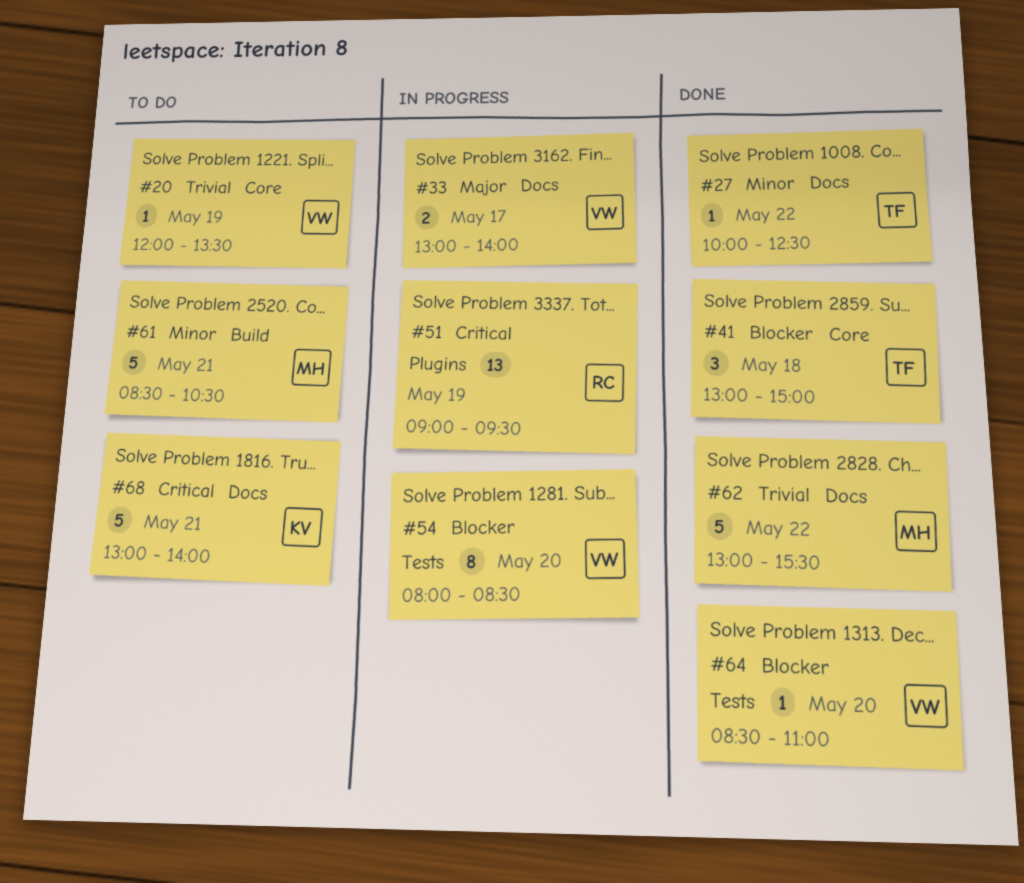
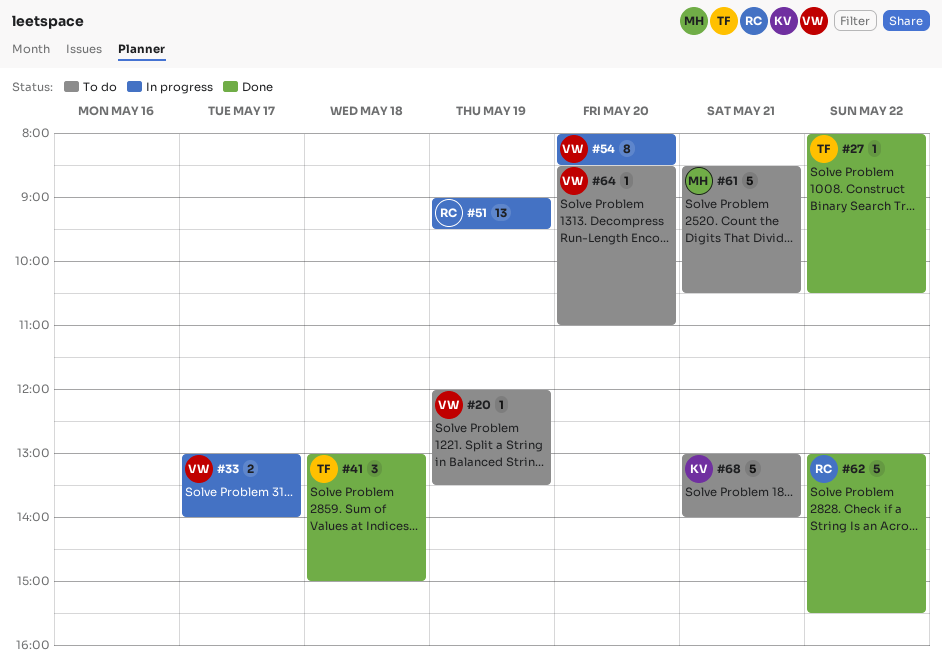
#27, begins: 10:00 -> 08:00
#27, ends: 12:30 -> 10:30
#62, owner: MH -> RC
#64, status: Done -> To do

